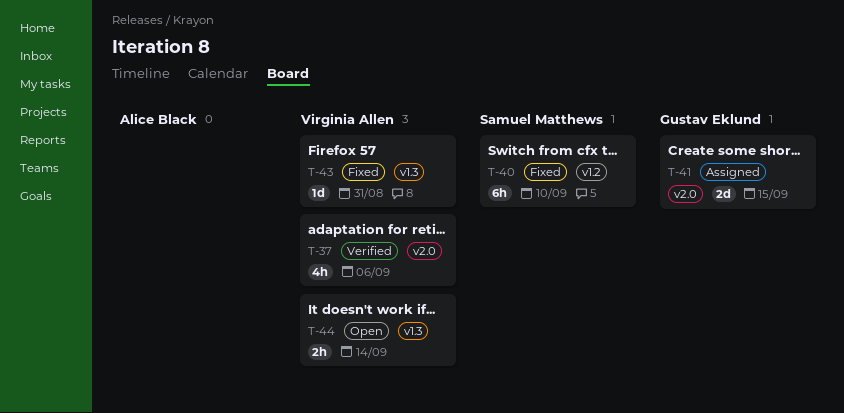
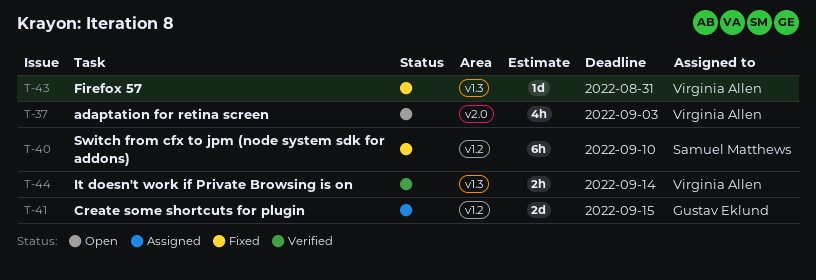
T-37, status: Verified -> Open
T-37, due: Sep 6 -> Sep 3
T-41, label: v2.0 -> v1.2
T-44, status: Open -> Verified

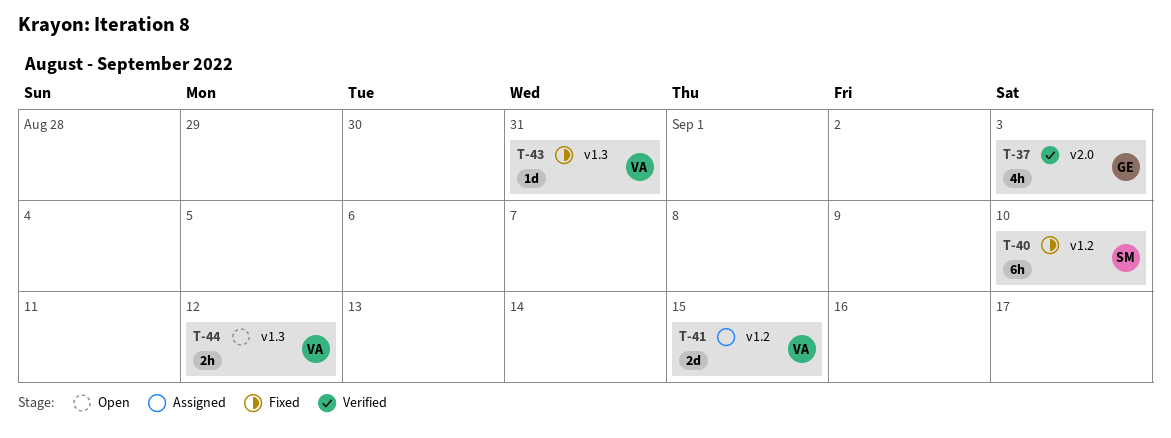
T-37, status: Open -> Verified
T-37, owner: Virginia Allen -> Gustav Eklund
T-41, owner: Gustav Eklund -> Virginia Allen
T-44, status: Verified -> Open
T-44, due: Sep 14 -> Sep 12

